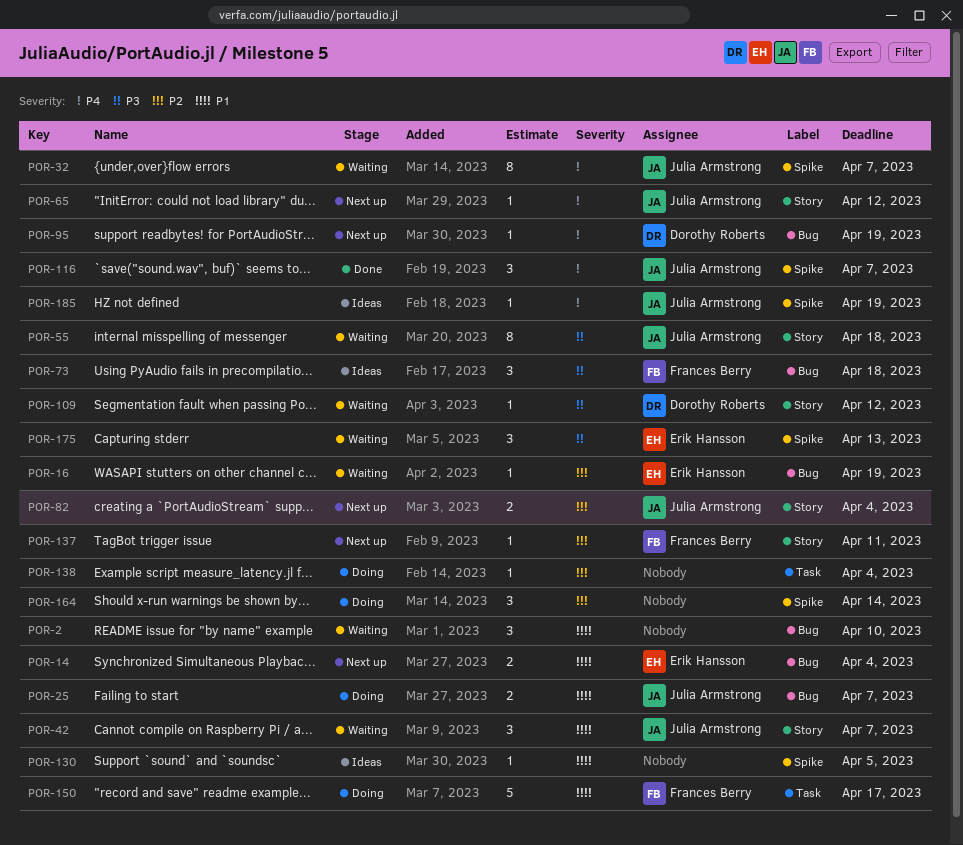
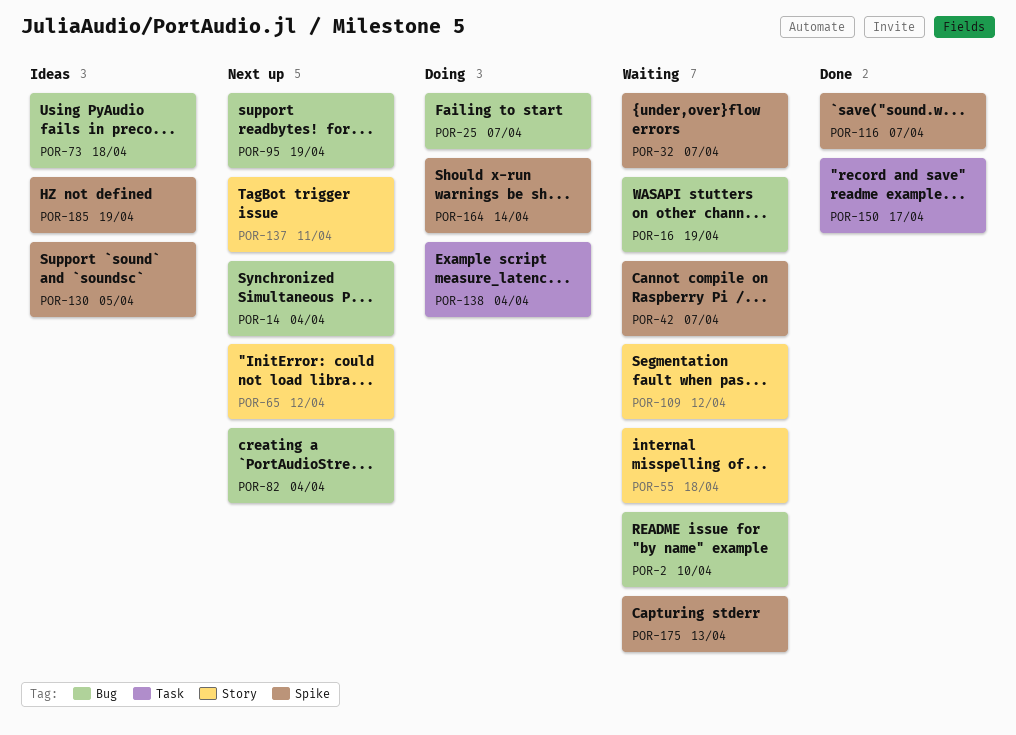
POR-42, label: Story -> Spike
POR-82, label: Story -> Bug
POR-150, status: Doing -> Done

